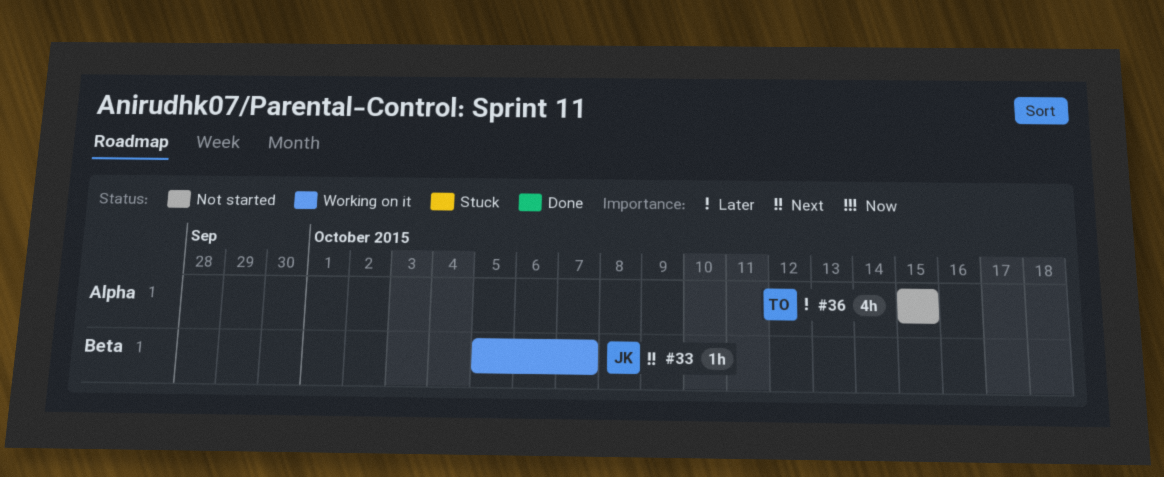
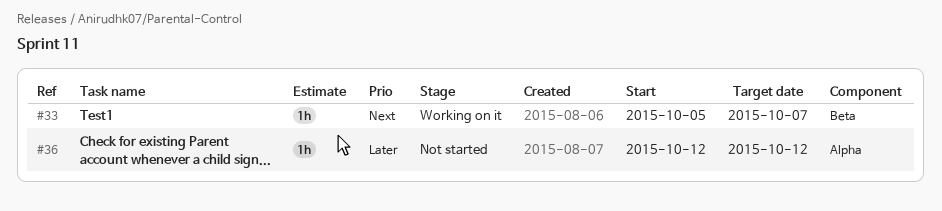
#36, estimate: 4h -> 1h
#36, start: Oct 15 -> Oct 12
#36, due: Oct 15 -> Oct 12

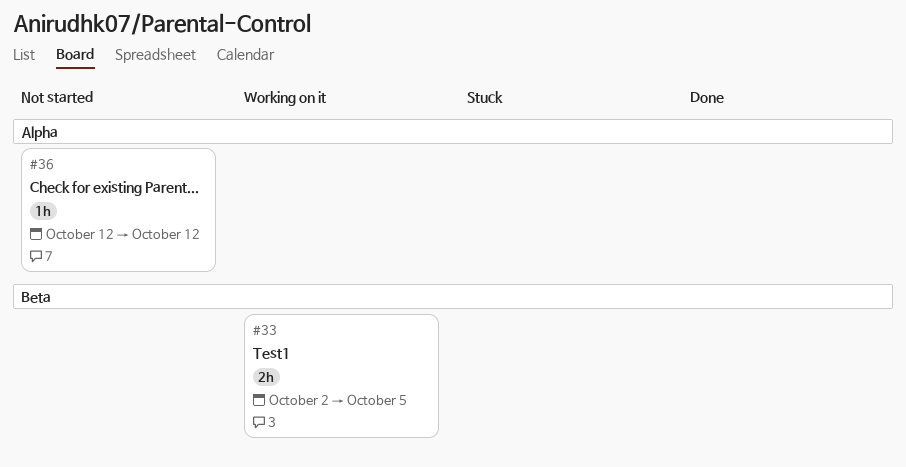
#33, estimate: 1h -> 2h
#33, start: Oct 5 -> Oct 2
#33, due: Oct 7 -> Oct 5

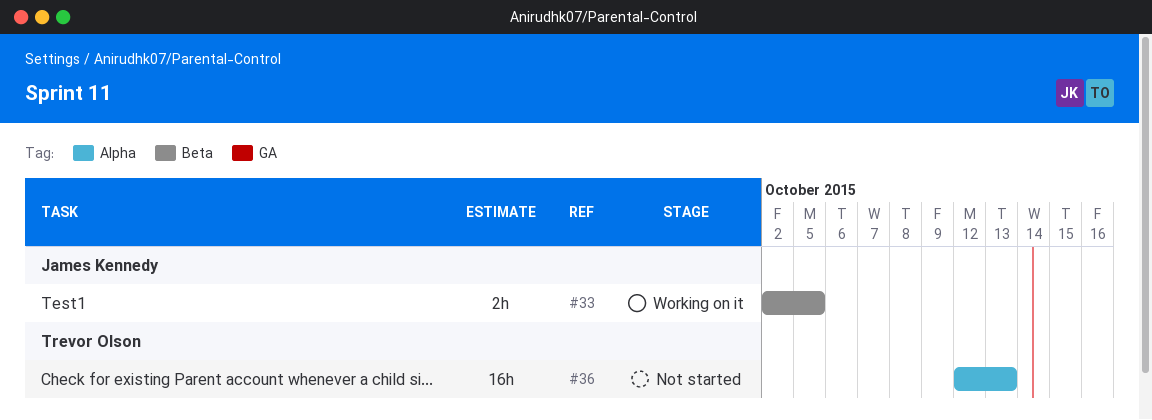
#36, estimate: 1h -> 16h
#36, due: Oct 12 -> Oct 13

